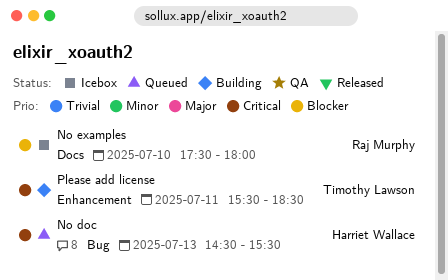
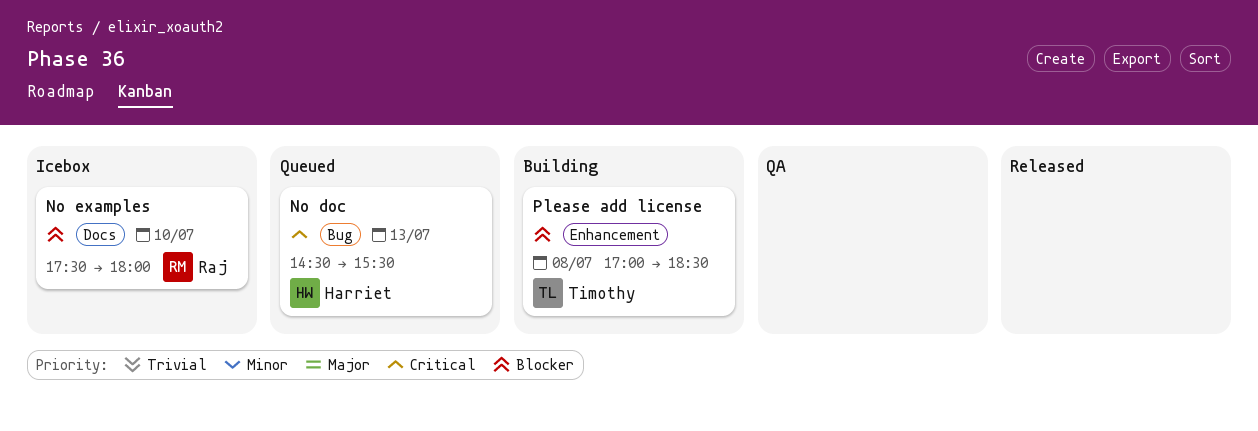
Please add license, priority: Critical -> Blocker
Please add license, day: Jul 11 -> Jul 8
Please add license, begins: 15:30 -> 17:00

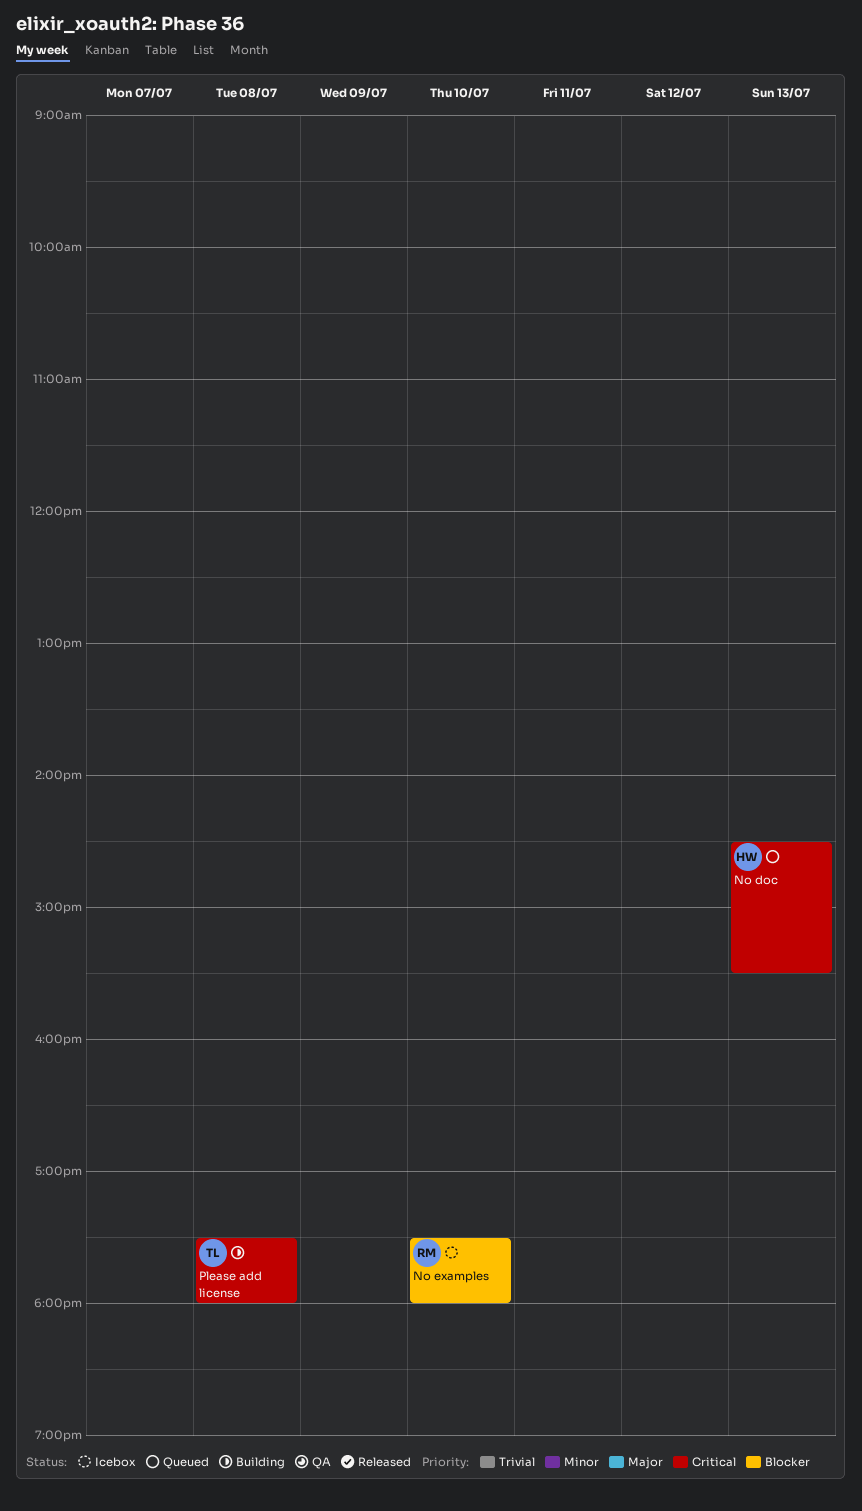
Please add license, priority: Blocker -> Critical
Please add license, begins: 17:00 -> 17:30
Please add license, ends: 18:30 -> 18:00

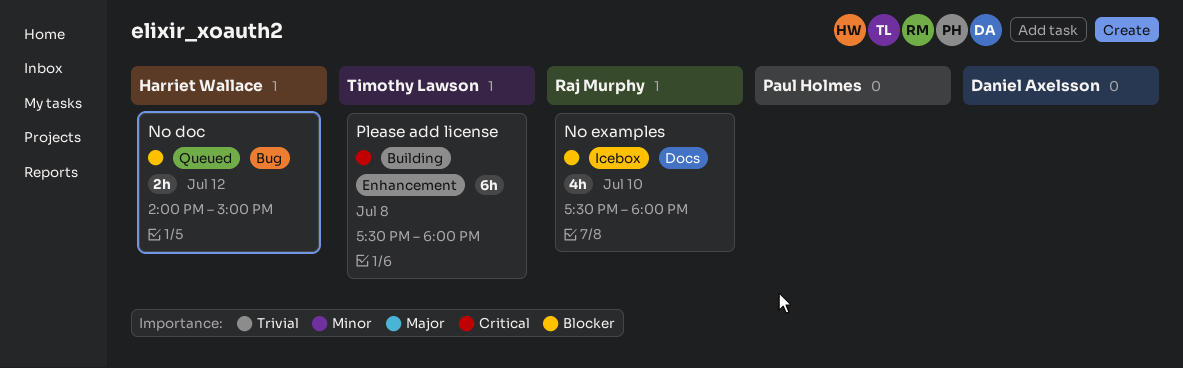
No doc, priority: Critical -> Blocker
No doc, day: Jul 13 -> Jul 12
No doc, begins: 14:30 -> 14:00
No doc, ends: 15:30 -> 15:00

